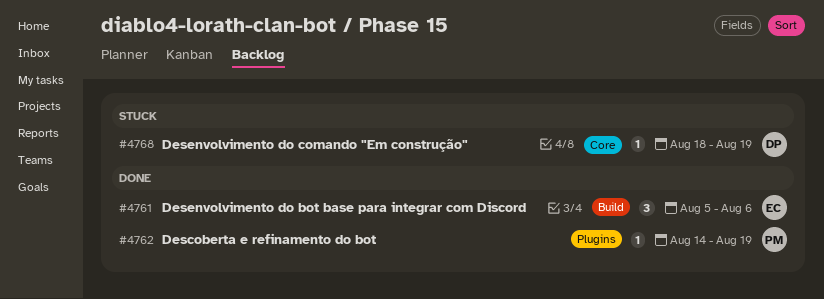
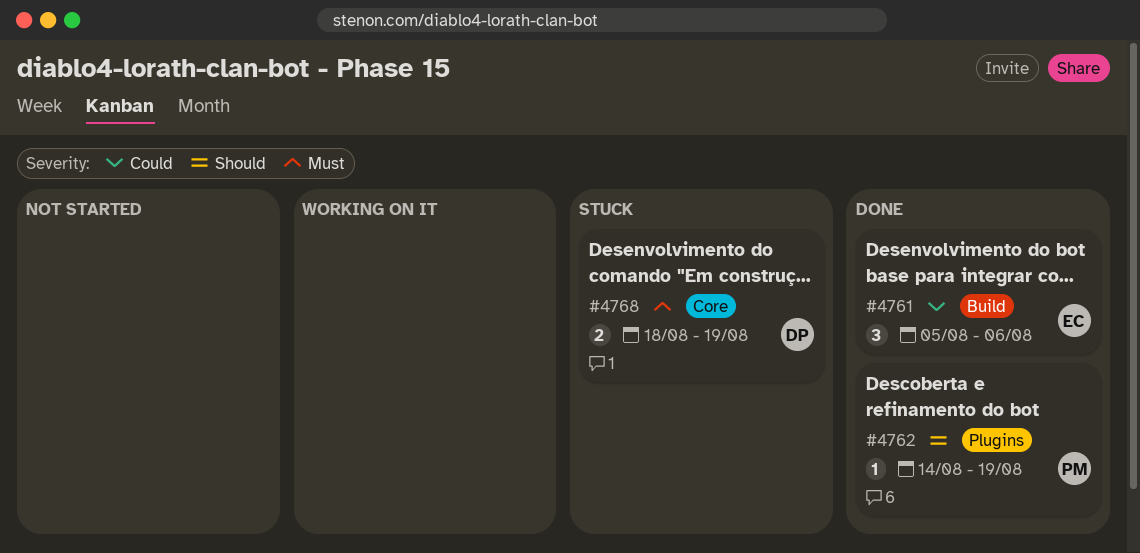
#4768, estimate: 1 -> 2

